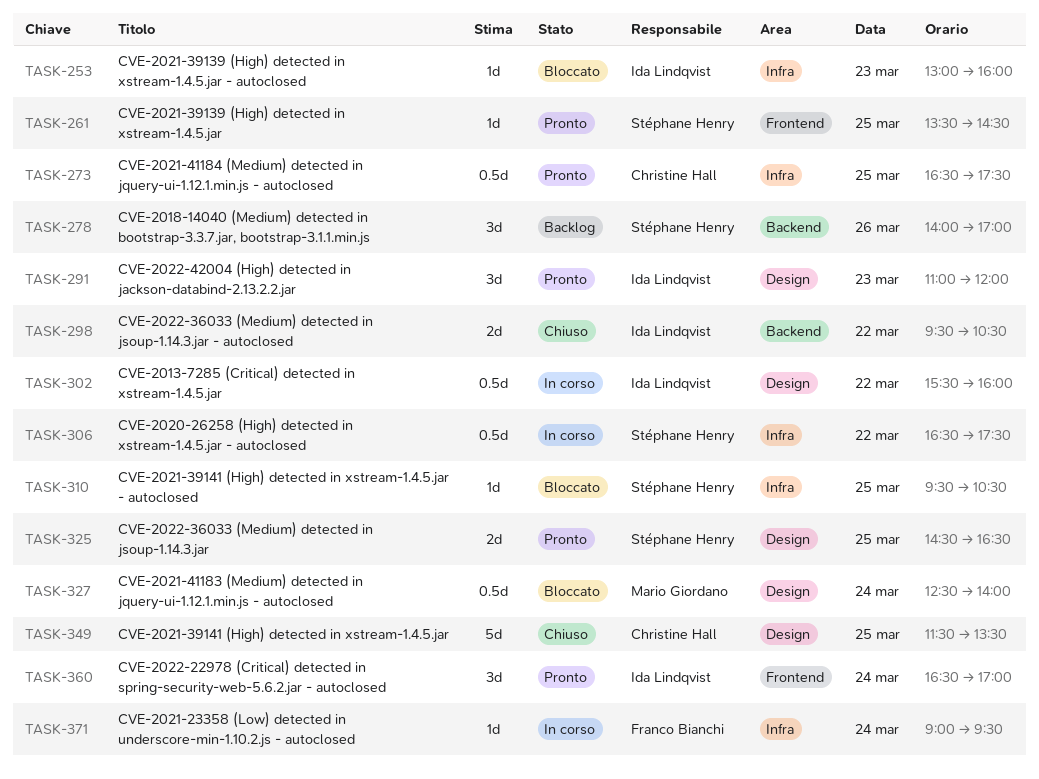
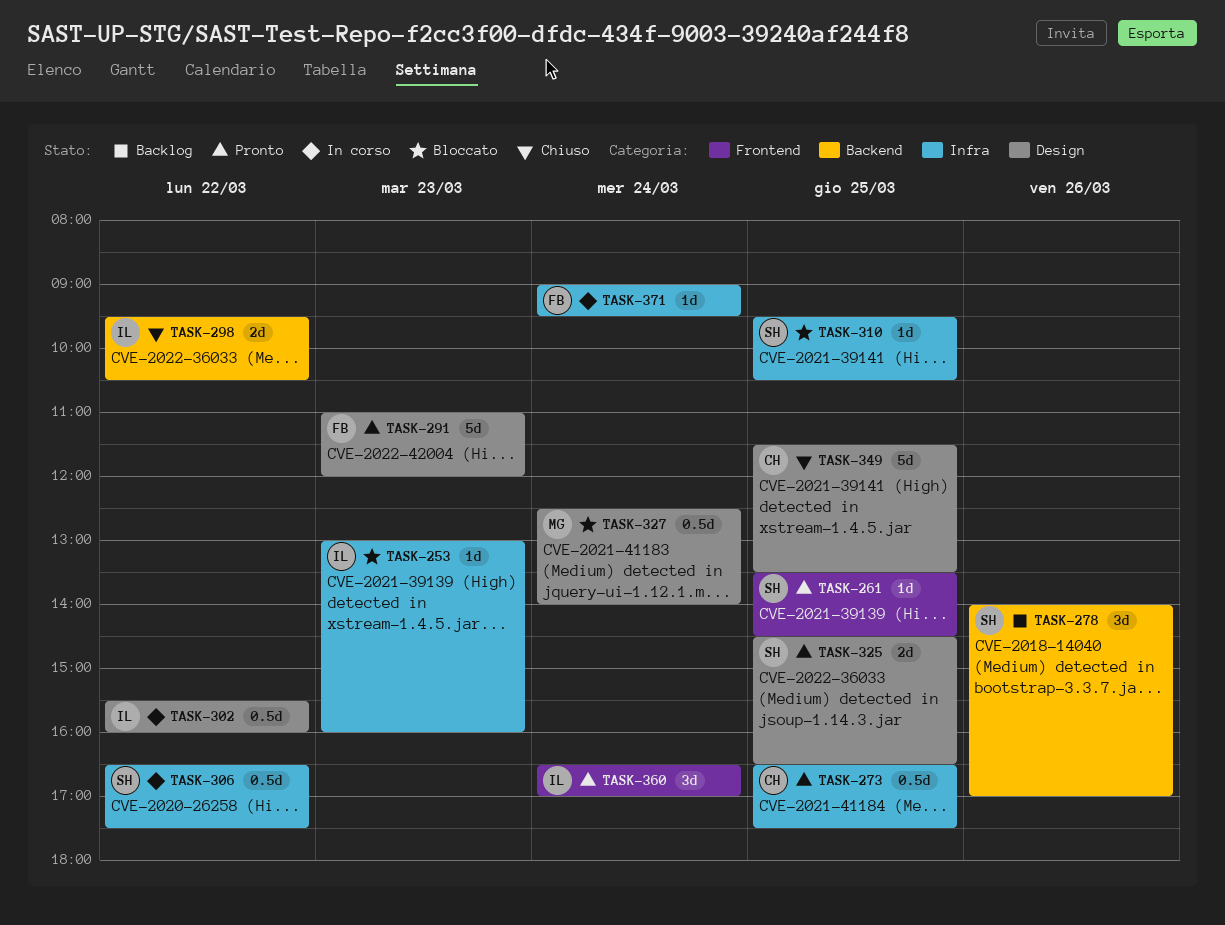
TASK-291, owner: Ida Lindqvist -> Franco Bianchi
TASK-291, estimate: 3d -> 5d

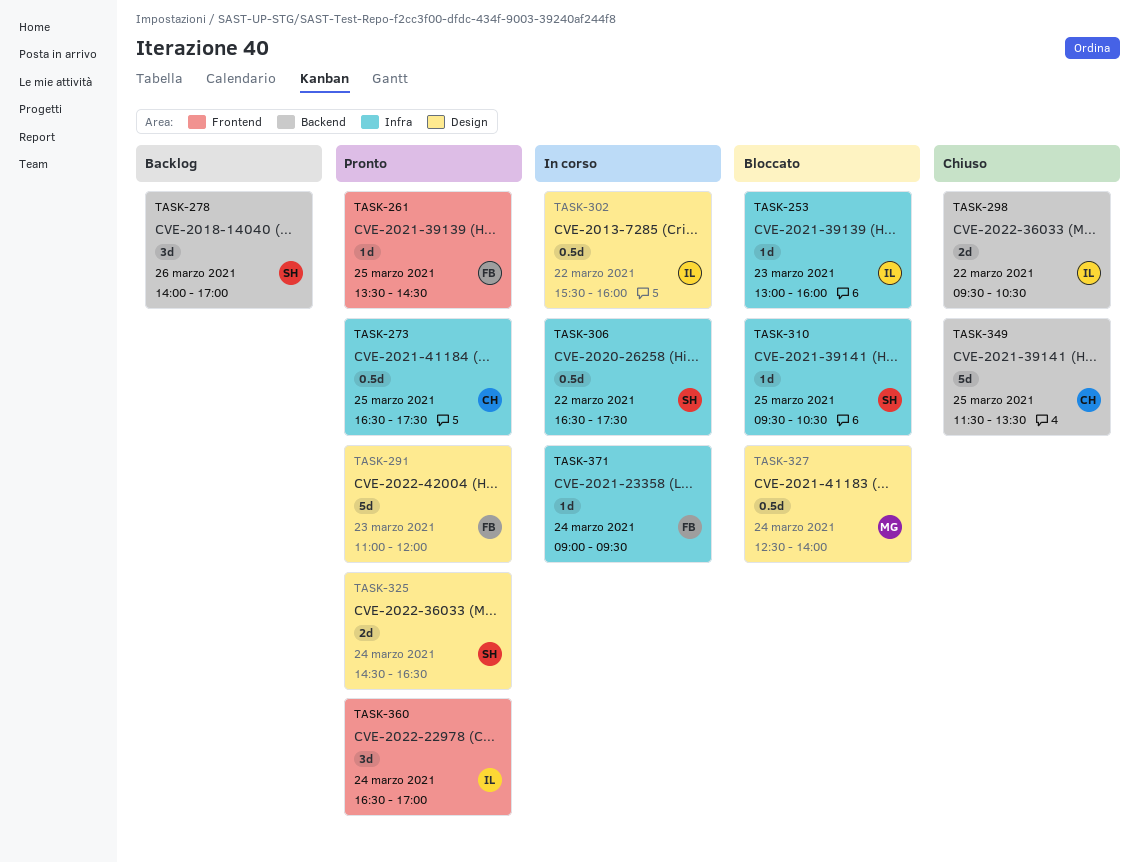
TASK-261, owner: SH -> FB
TASK-325, day: Mar 25 -> Mar 24
TASK-349, label: Design -> Backend

